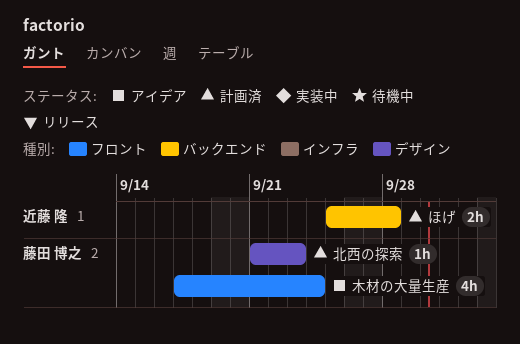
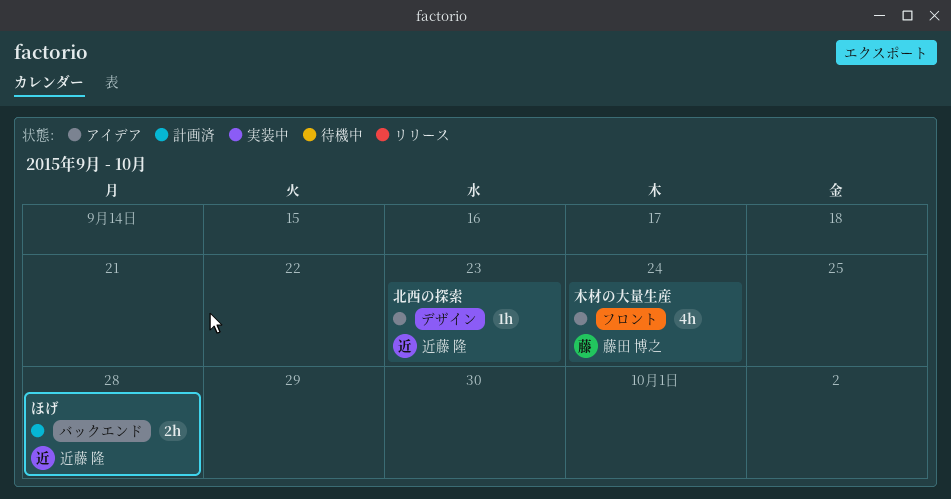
北西の探索, status: 計画済 -> アイデア
北西の探索, owner: 藤田 博之 -> 近藤 隆

